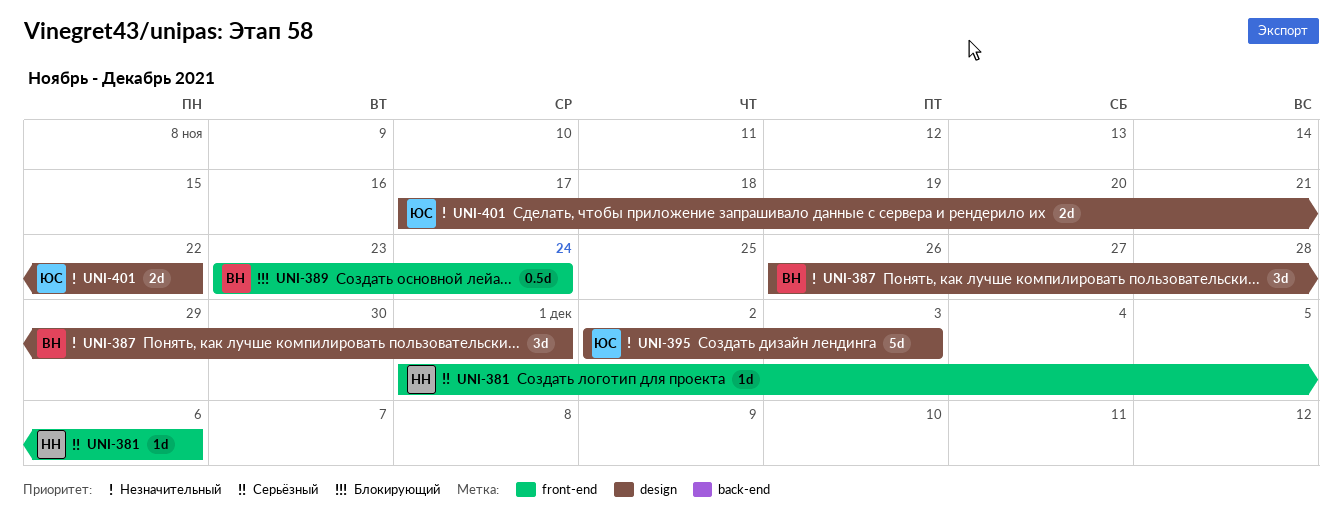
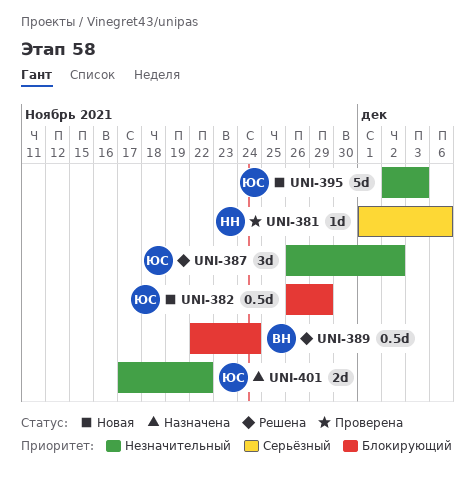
UNI-382: none -> present
UNI-387, owner: ВН -> ЮС
UNI-387, due: Dec 1 -> Dec 2
UNI-389, start: Nov 23 -> Nov 22

